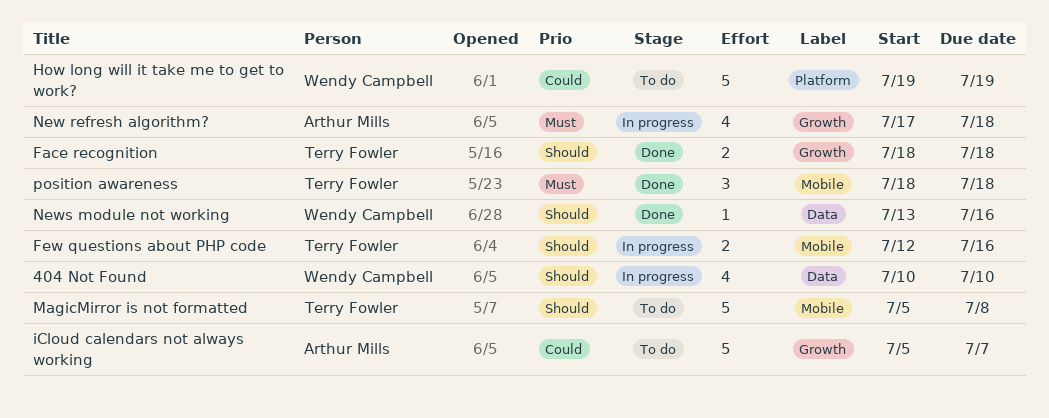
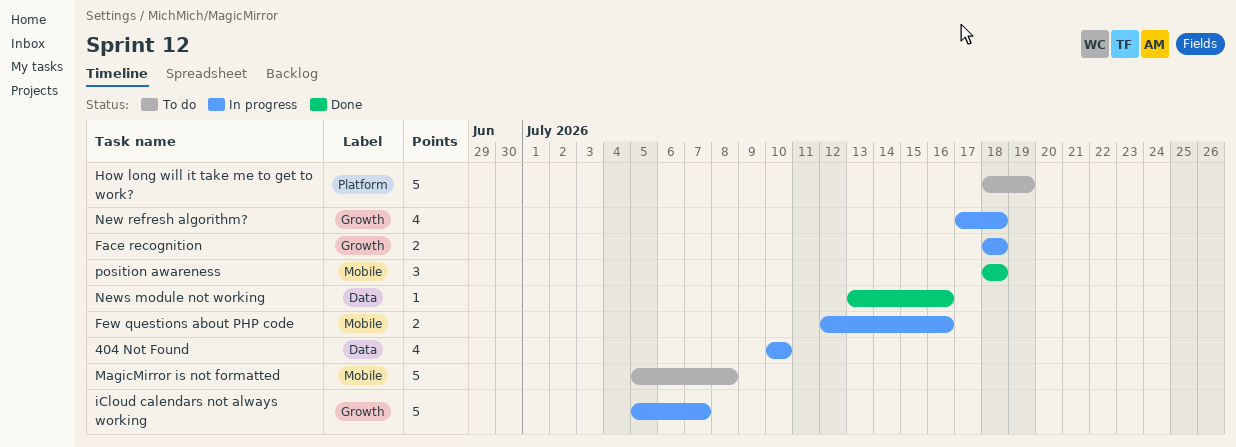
Face recognition, status: Done -> In progress
How long will it take me to get to work?, start: Jul 19 -> Jul 18
iCloud calendars not always working, status: To do -> In progress

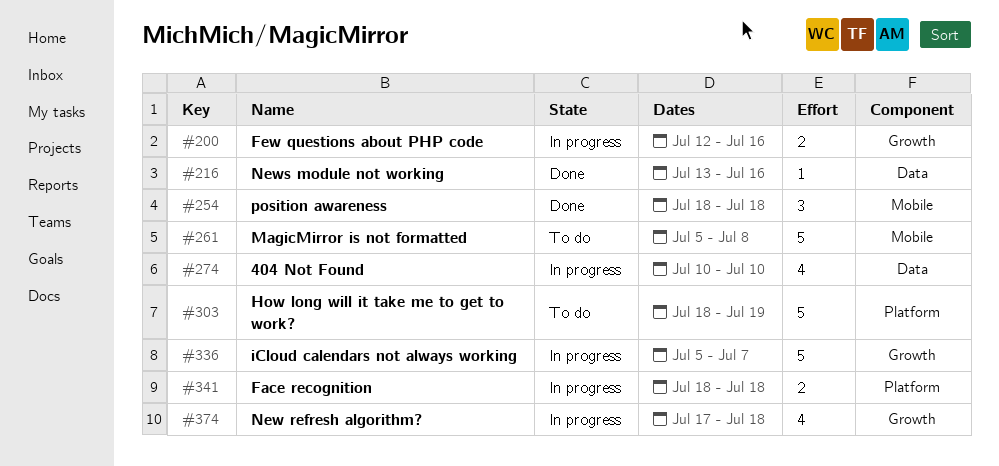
Face recognition, label: Growth -> Platform
Few questions about PHP code, label: Mobile -> Growth

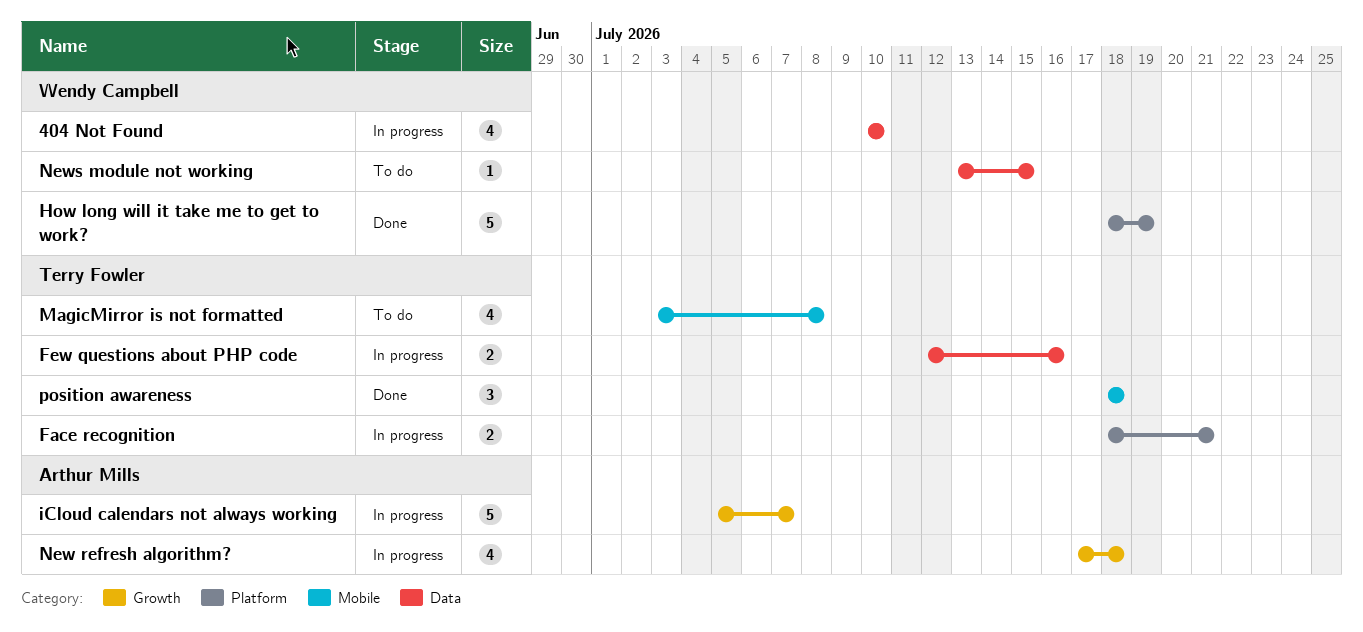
Face recognition, due: Jul 18 -> Jul 21
Few questions about PHP code, label: Growth -> Data
How long will it take me to get to work?, status: To do -> Done
MagicMirror is not formatted, estimate: 5 -> 4
MagicMirror is not formatted, start: Jul 5 -> Jul 3
News module not working, status: Done -> To do
News module not working, due: Jul 16 -> Jul 15

